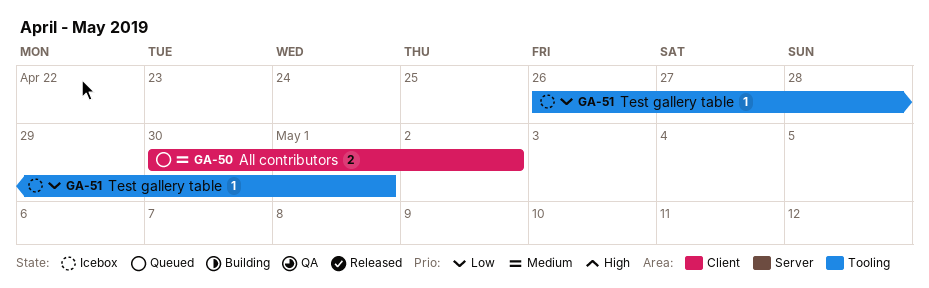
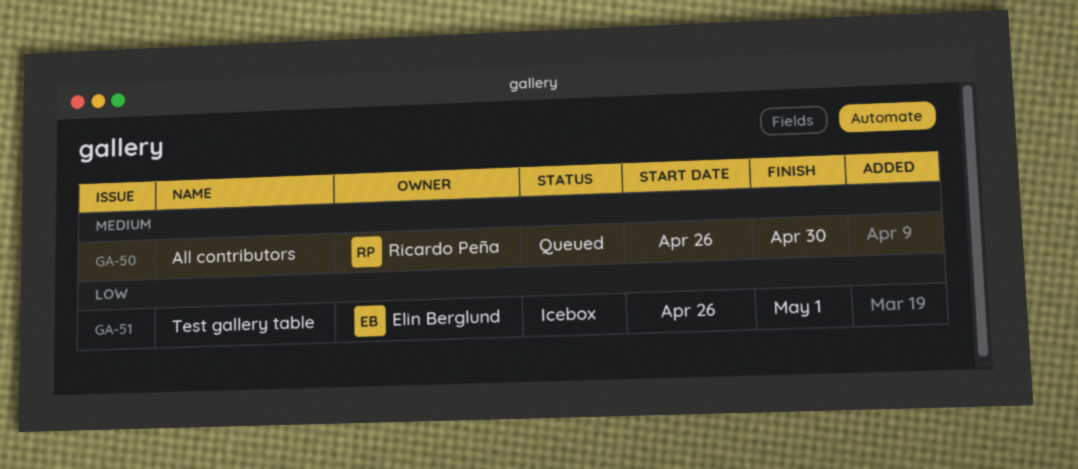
GA-50, start: Apr 30 -> Apr 26
GA-50, due: May 2 -> Apr 30

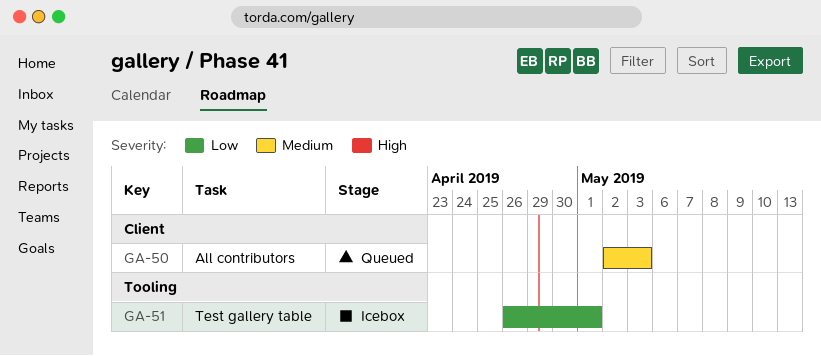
GA-50, start: Apr 26 -> May 2
GA-50, due: Apr 30 -> May 3

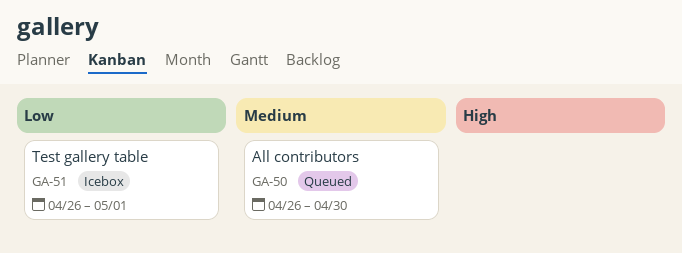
GA-50, start: May 2 -> Apr 26
GA-50, due: May 3 -> Apr 30

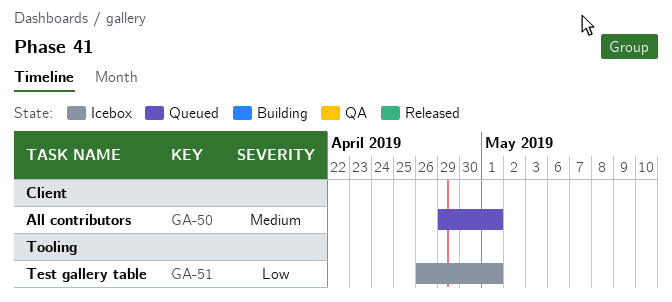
GA-50, start: Apr 26 -> Apr 29
GA-50, due: Apr 30 -> May 1

